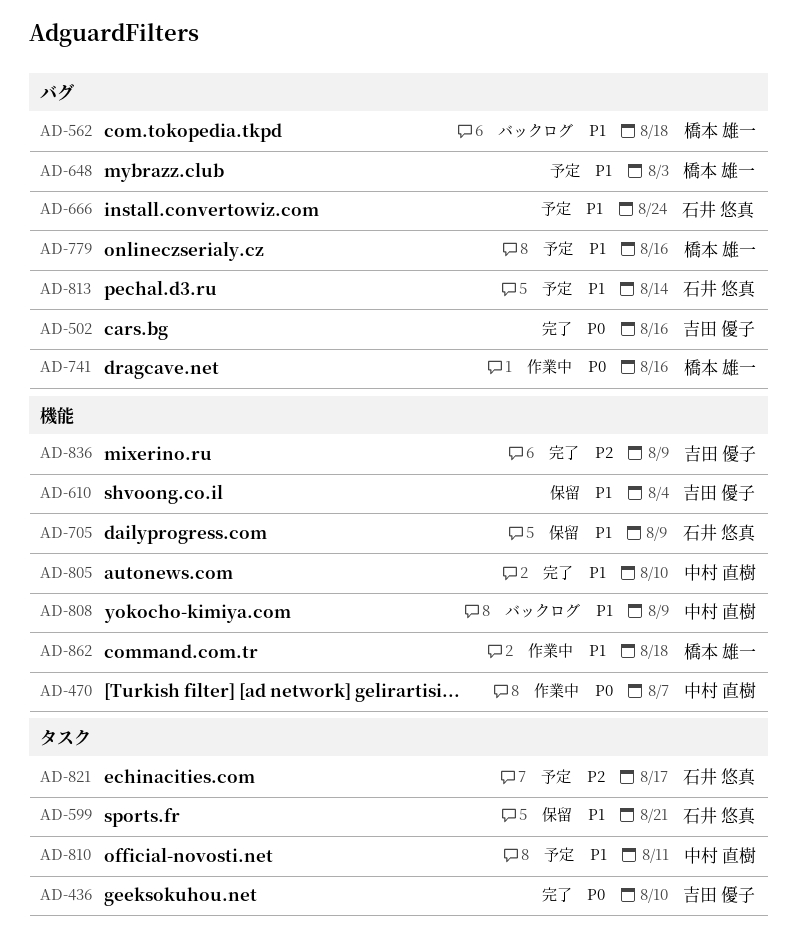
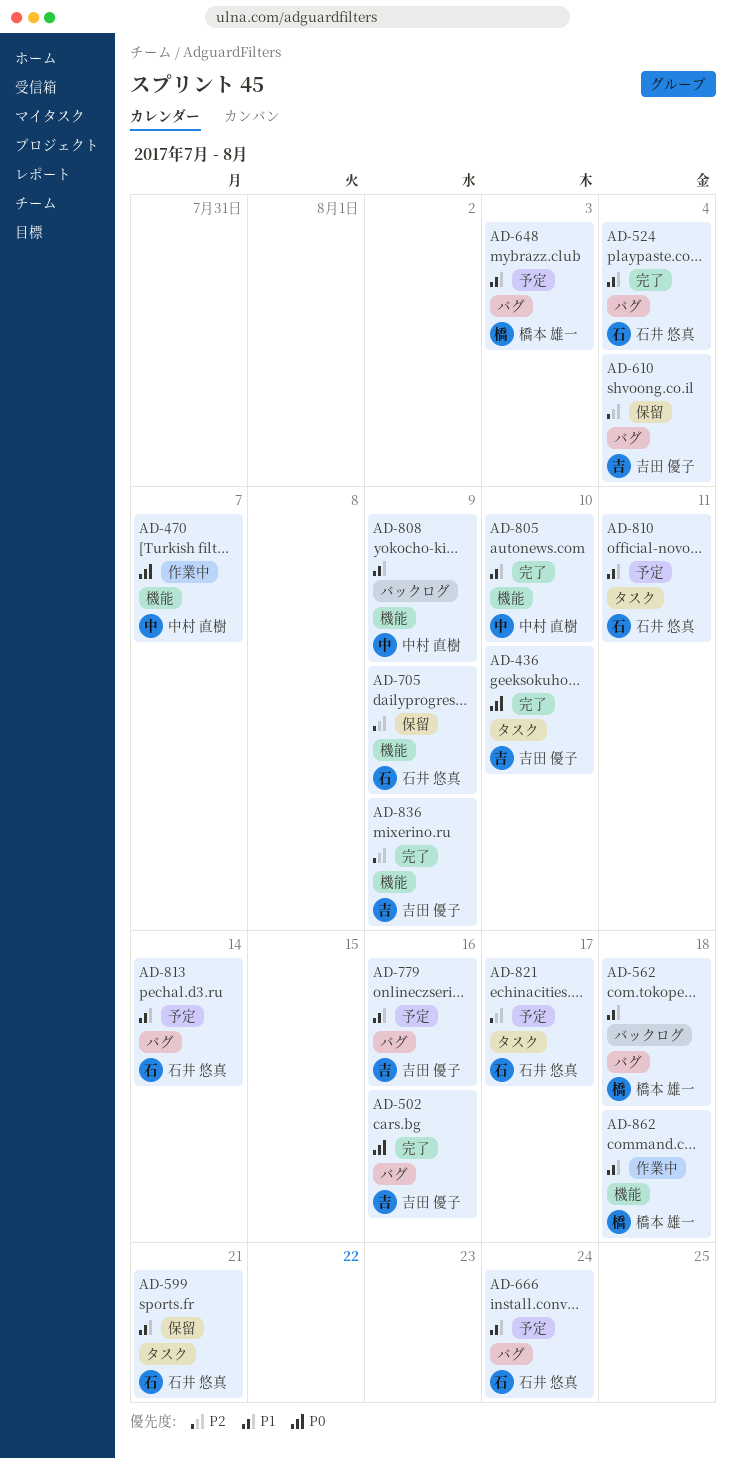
AD-524: none -> present
AD-610, priority: P1 -> P2
AD-610, label: 機能 -> バグ
AD-705, priority: P1 -> P2
AD-741: present -> none
AD-779, owner: 橋本 雄一 -> 吉田 優子
AD-810, owner: 中村 直樹 -> 石井 悠真

